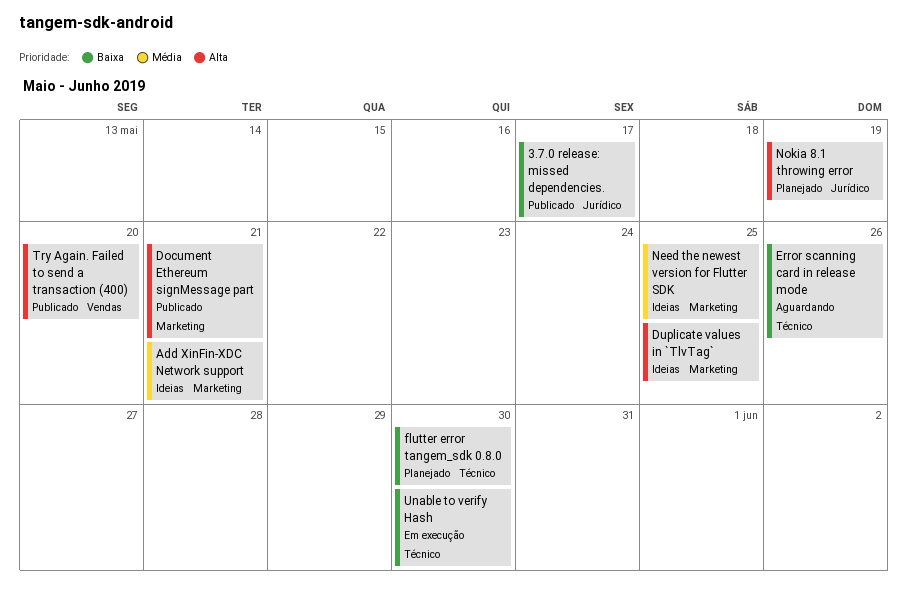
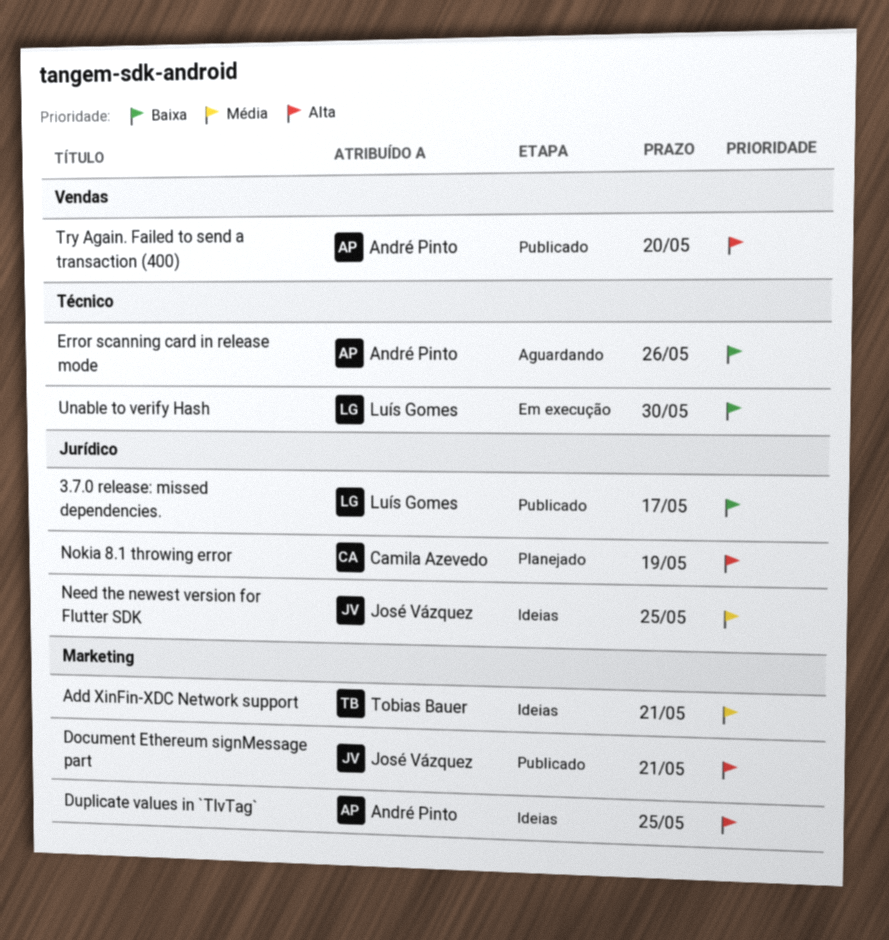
flutter error tangem_sdk 0.8.0: present -> none
Need the newest version for Flutter SDK, label: Marketing -> Jurídico

